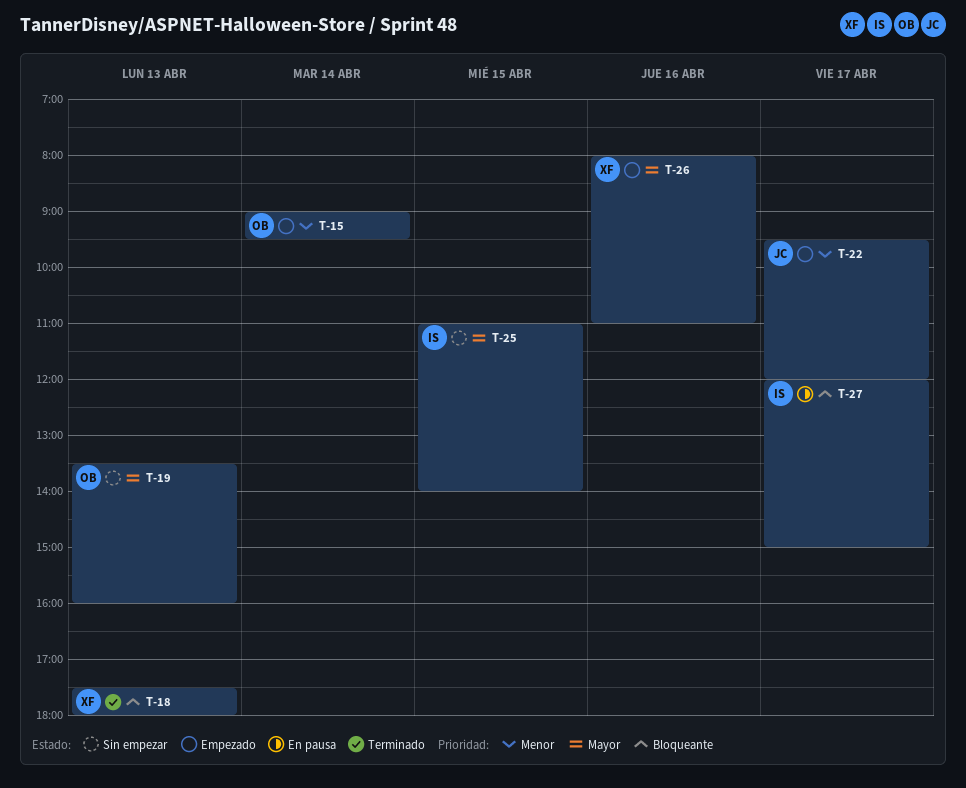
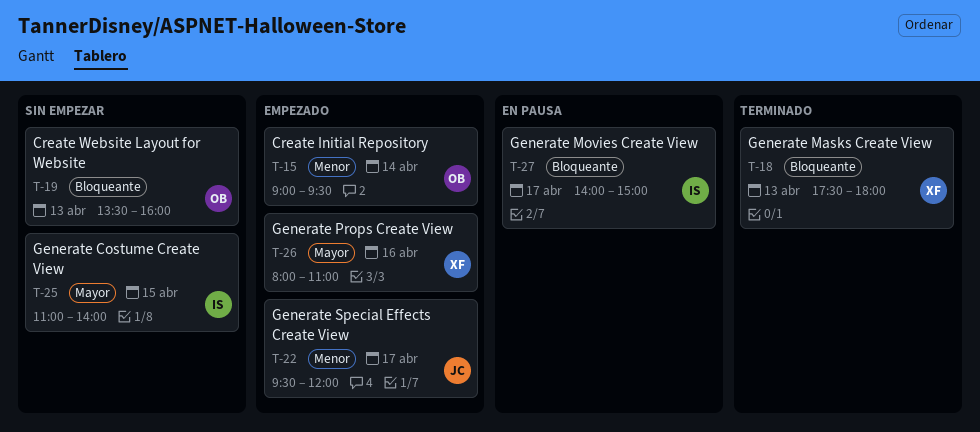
T-19, priority: Mayor -> Bloqueante
T-27, begins: 12:00 -> 14:00

